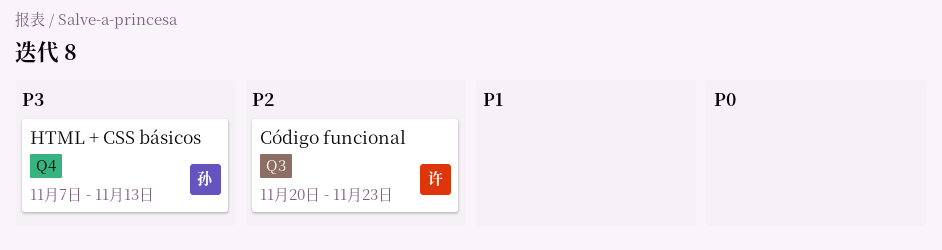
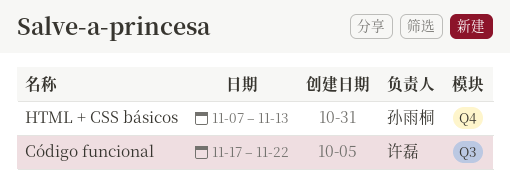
Código funcional, start: Nov 20 -> Nov 17
Código funcional, due: Nov 23 -> Nov 22

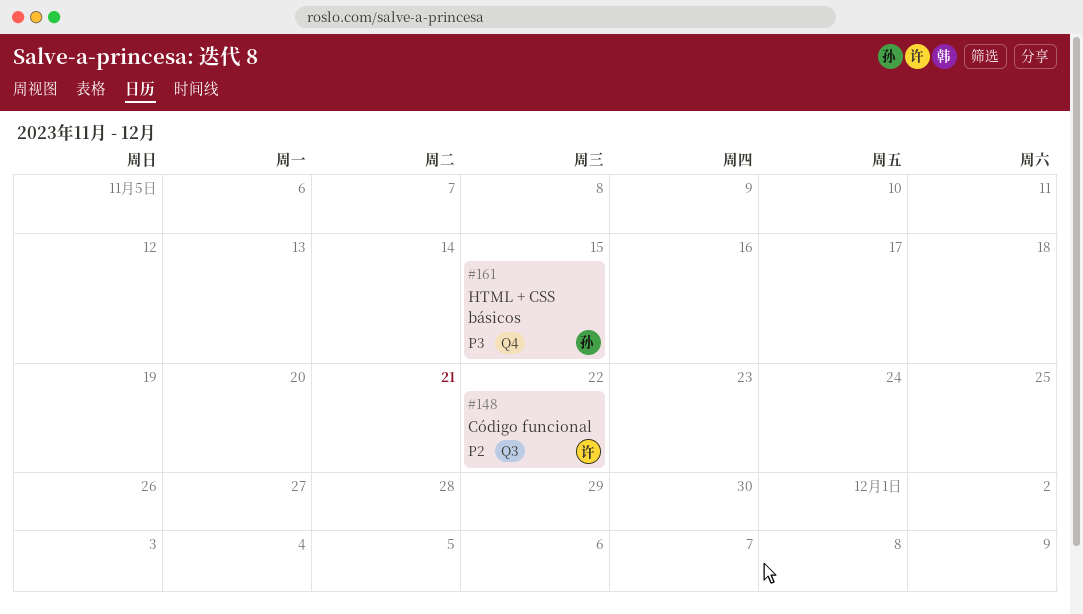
HTML + CSS básicos, due: Nov 13 -> Nov 15

